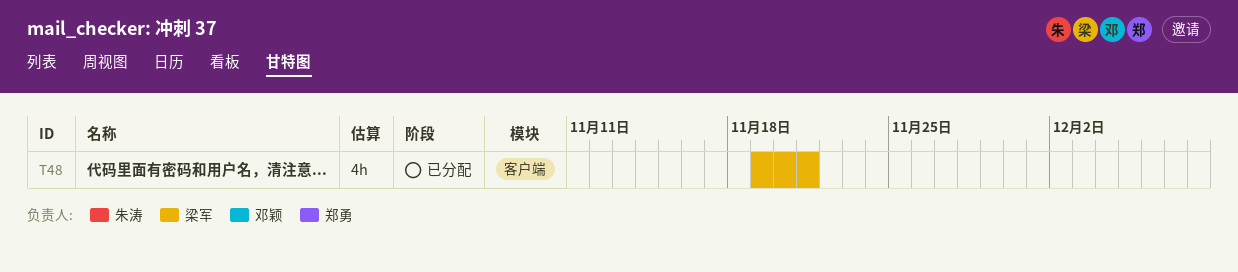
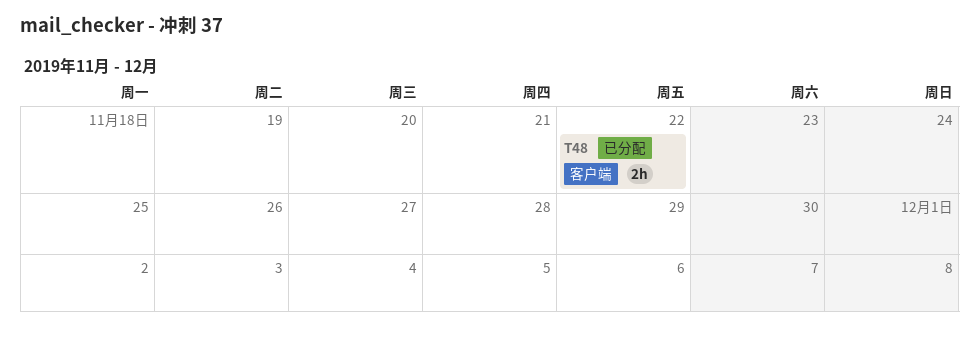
T48, estimate: 4h -> 2h
T48, due: Nov 21 -> Nov 22

